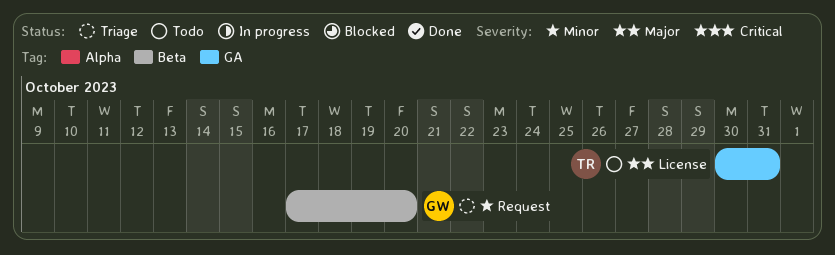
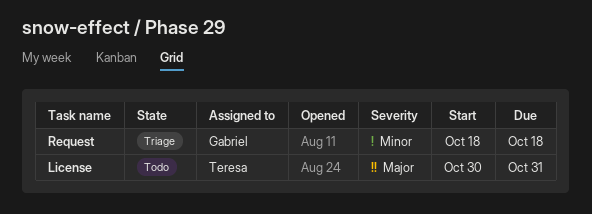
Request, start: Oct 17 -> Oct 18
Request, due: Oct 20 -> Oct 18

